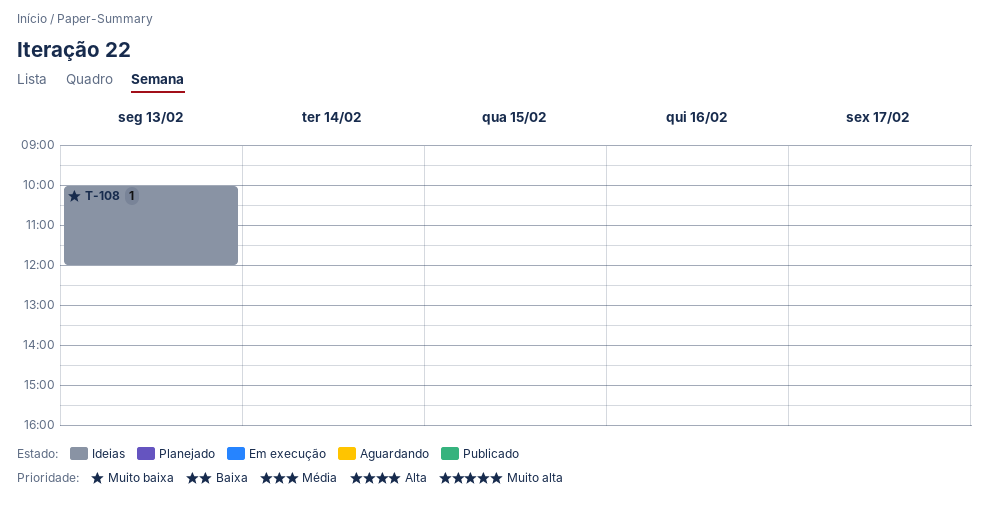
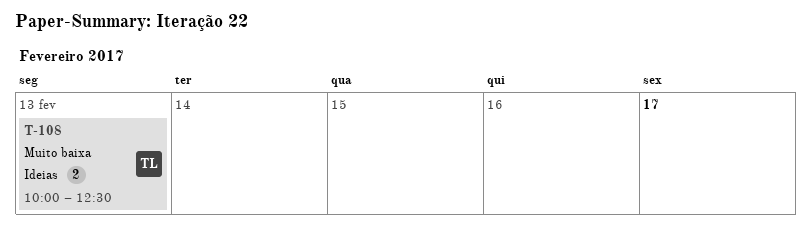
T-108, estimate: 1 -> 2
T-108, ends: 12:00 -> 12:30

